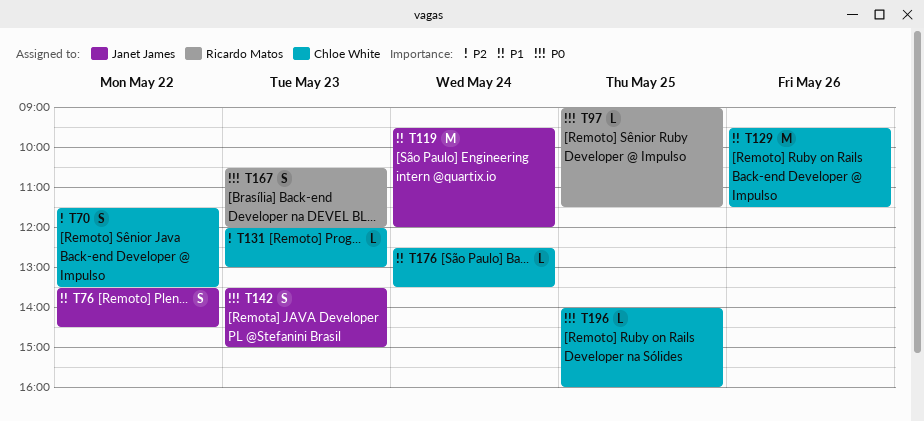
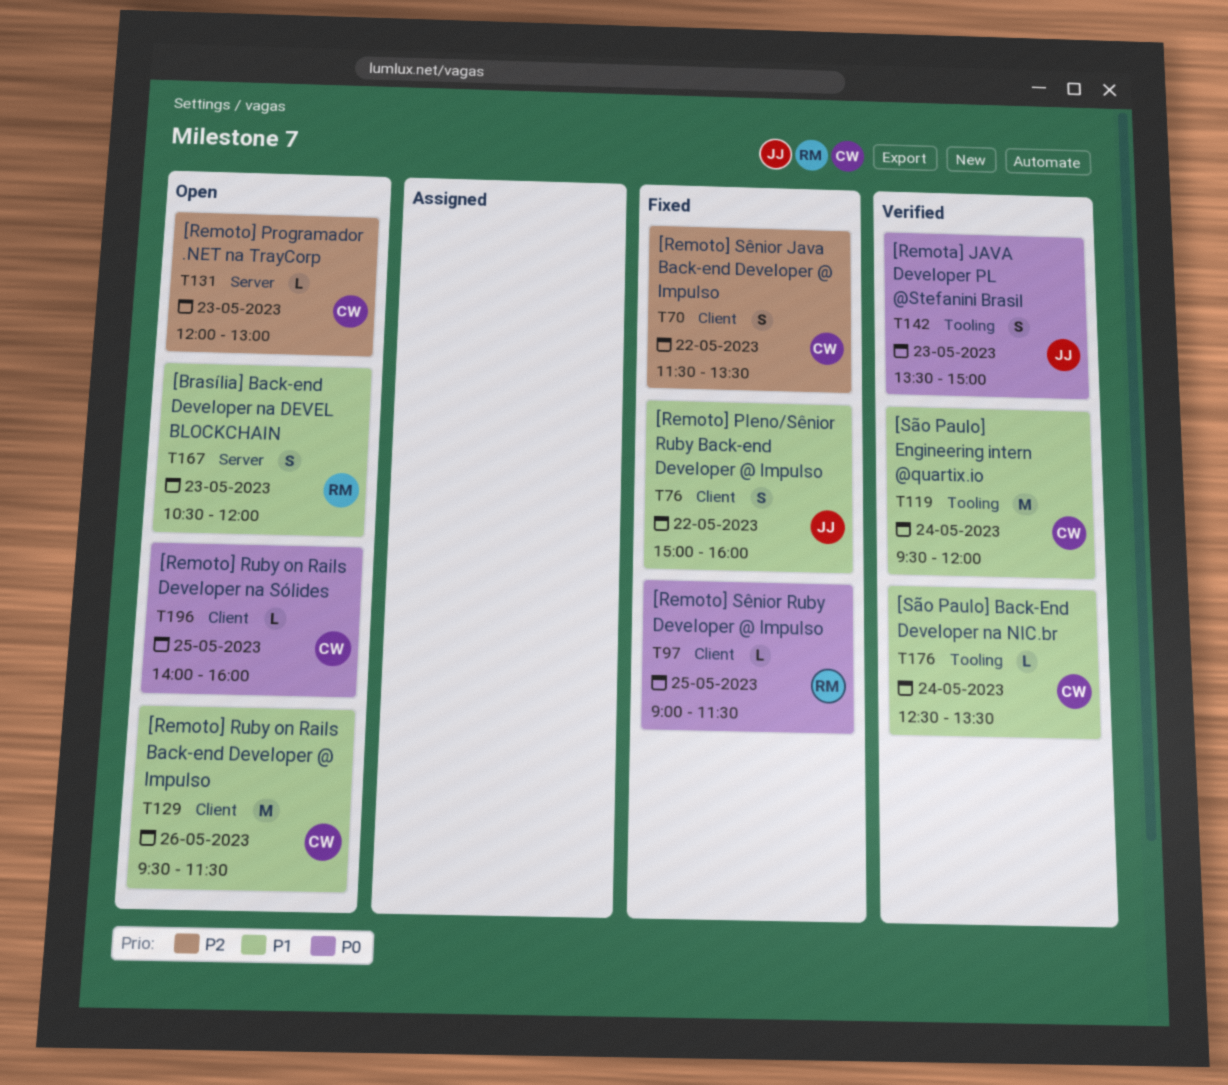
T76, begins: 13:30 -> 15:00
T76, ends: 14:30 -> 16:00
T119, owner: Janet James -> Chloe White
T167, priority: P0 -> P1

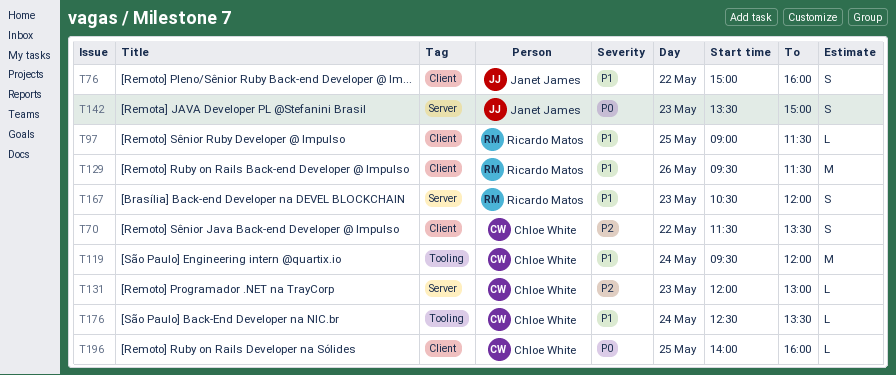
T97, priority: P0 -> P1
T129, owner: Chloe White -> Ricardo Matos
T142, label: Tooling -> Server

